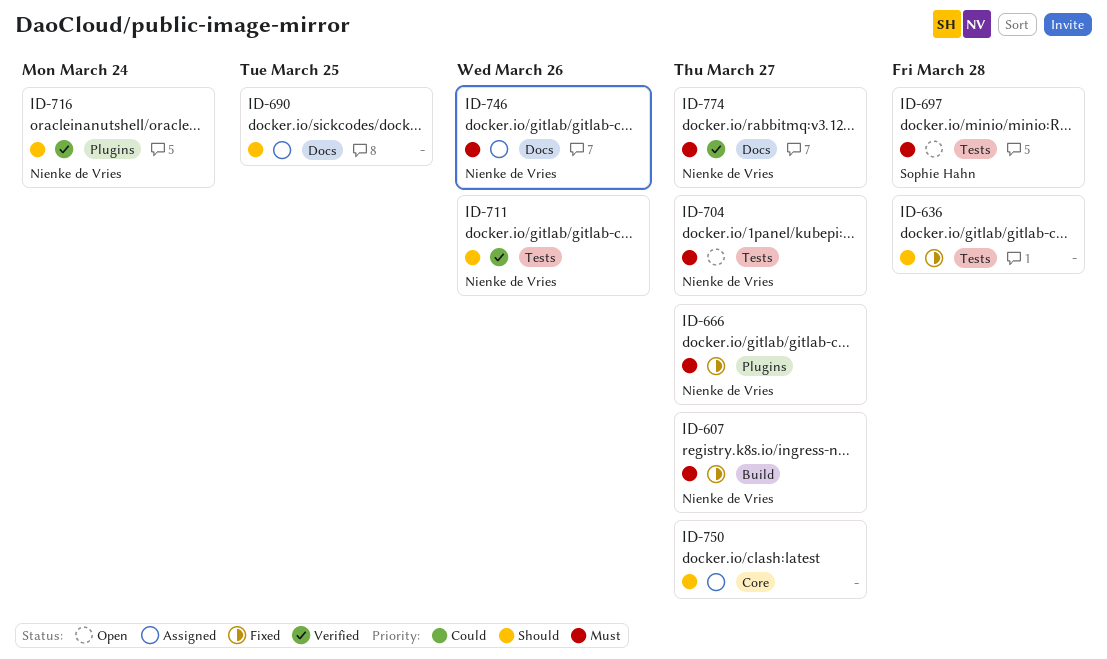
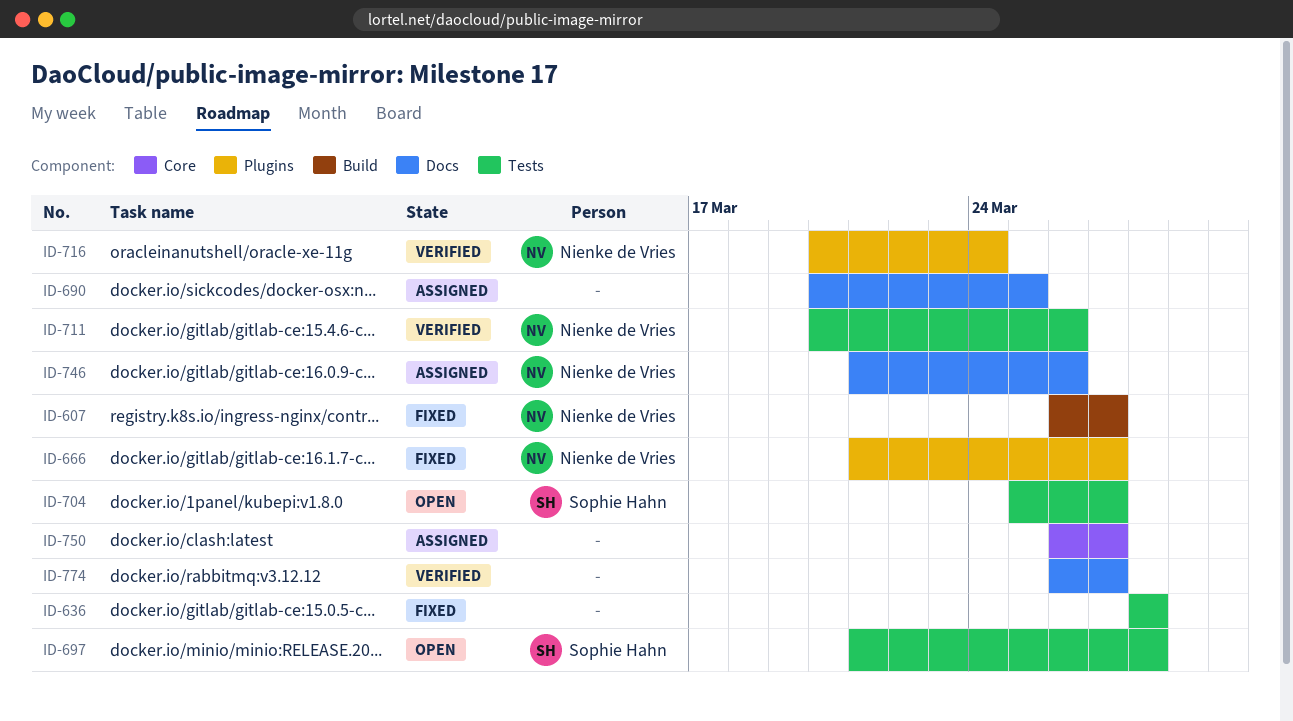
ID-704, owner: Nienke de Vries -> Sophie Hahn
ID-774, owner: Nienke de Vries -> none

